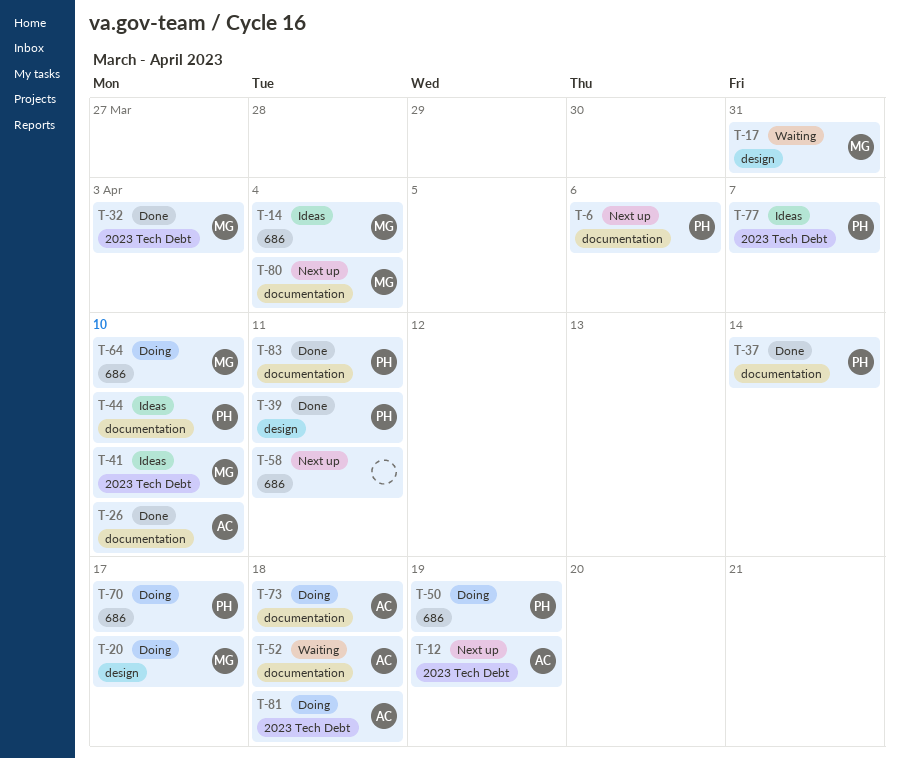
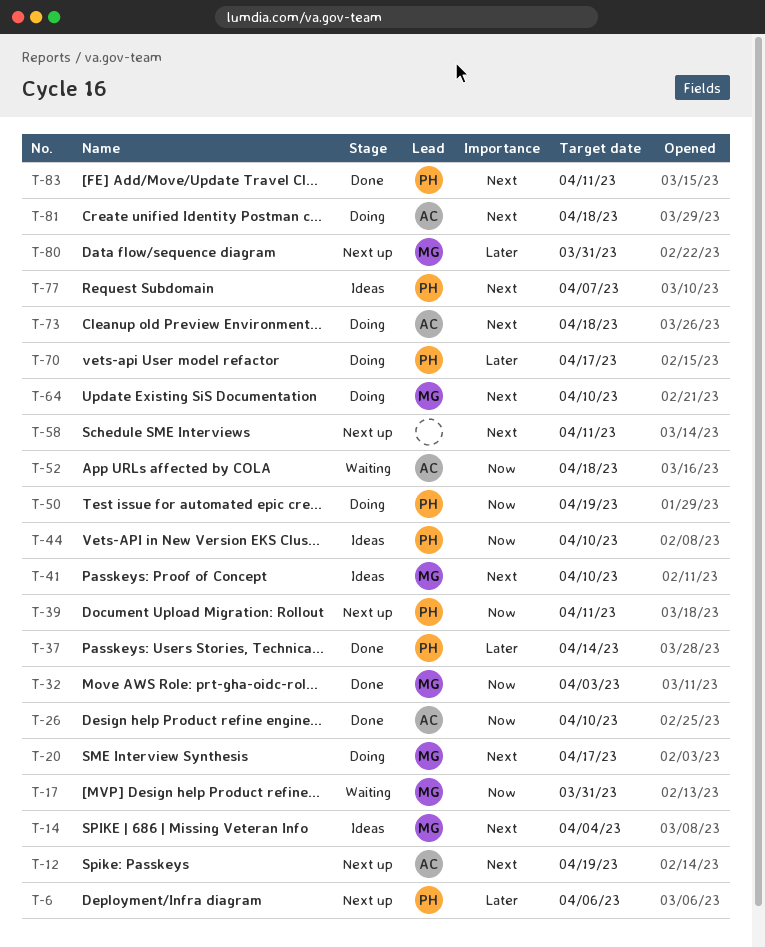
T-39, status: Done -> Next up
T-80, due: Apr 4 -> Mar 31

